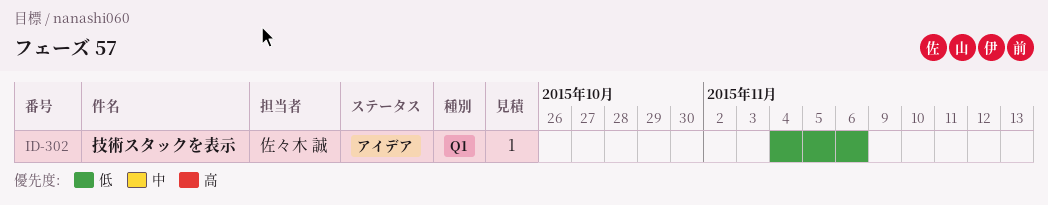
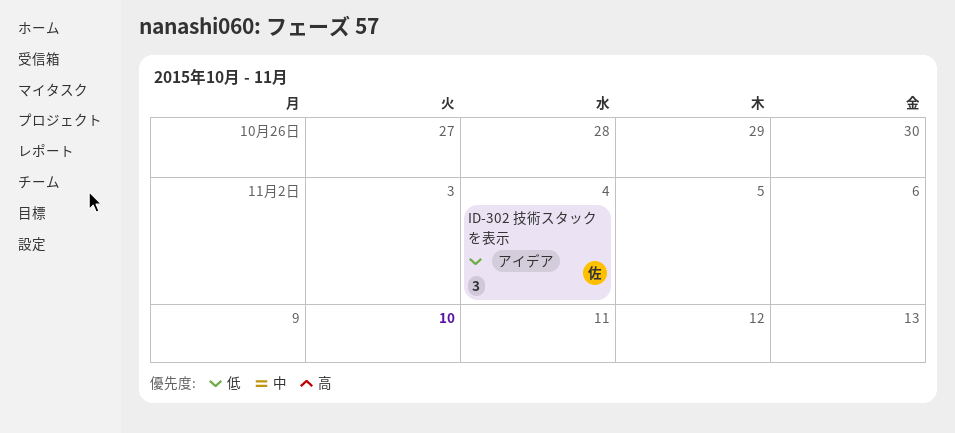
ID-302, estimate: 1 -> 3
ID-302, due: Nov 6 -> Nov 4

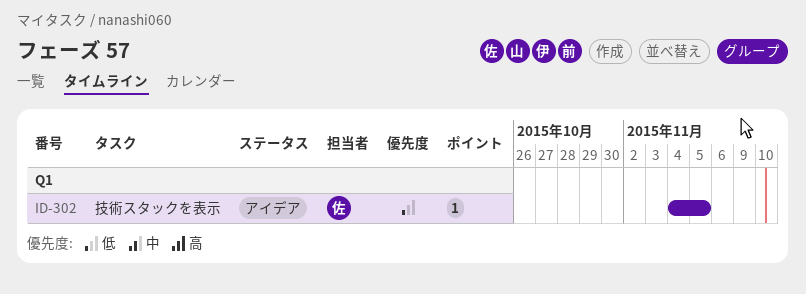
ID-302, estimate: 3 -> 1
ID-302, due: Nov 4 -> Nov 5

